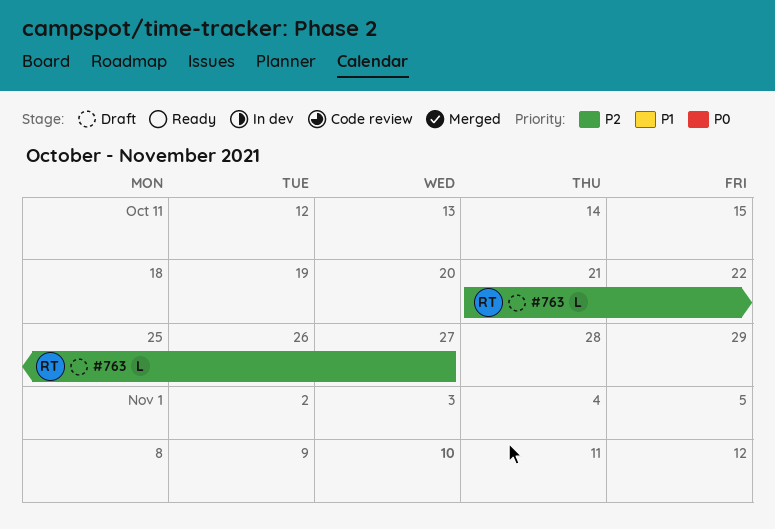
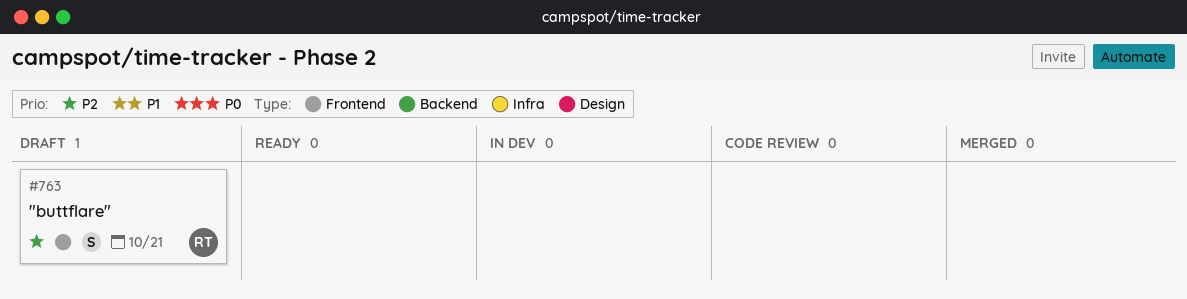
#763, estimate: L -> S
#763, due: Oct 27 -> Oct 21

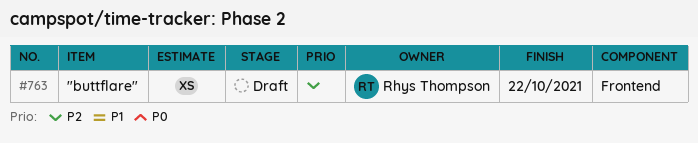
#763, estimate: S -> XS
#763, due: Oct 21 -> Oct 22

